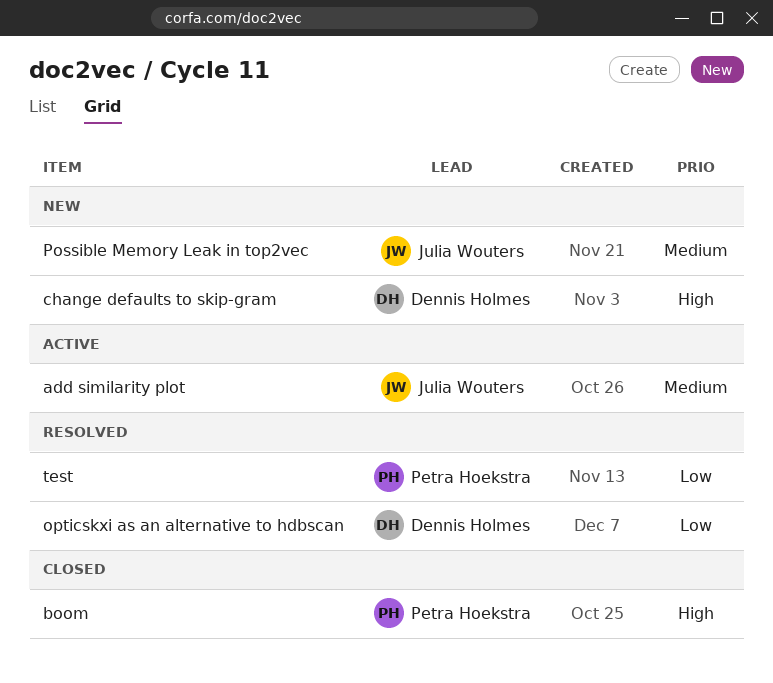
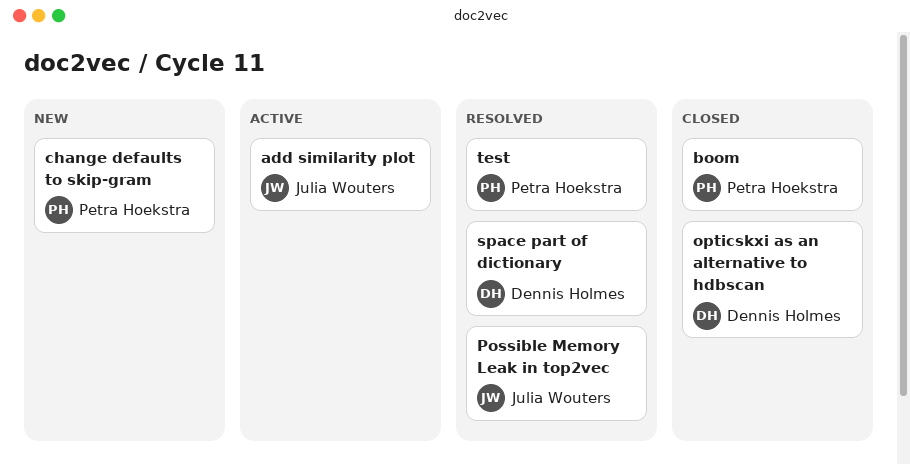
change defaults to skip-gram, owner: Dennis Holmes -> Petra Hoekstra
opticskxi as an alternative to hdbscan, status: Resolved -> Closed
Possible Memory Leak in top2vec, status: New -> Resolved
space part of dictionary: none -> present

